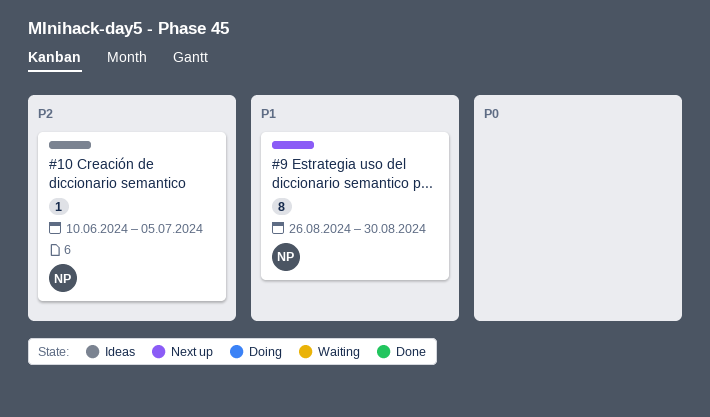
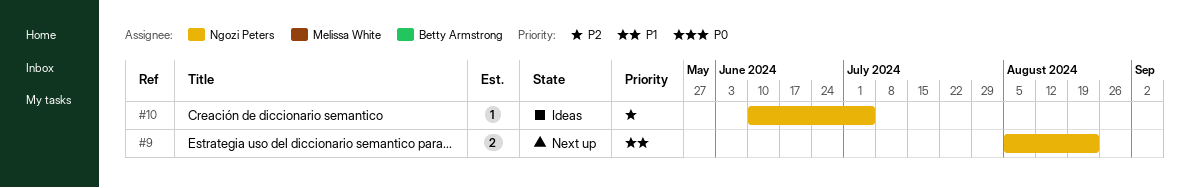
#9, estimate: 8 -> 2
#9, start: Aug 26 -> Aug 5
#9, due: Aug 30 -> Aug 23

